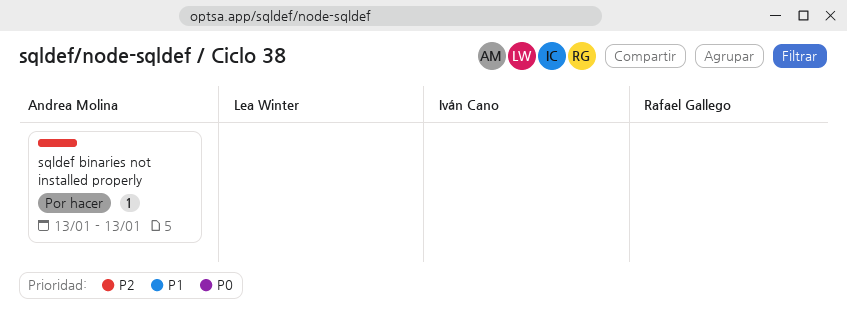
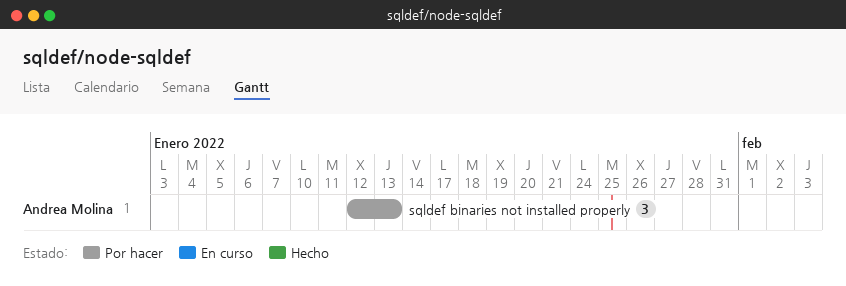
sqldef binaries not installed properly, estimate: 1 -> 3
sqldef binaries not installed properly, start: Jan 13 -> Jan 12

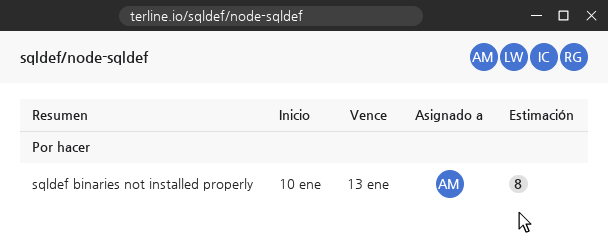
sqldef binaries not installed properly, estimate: 3 -> 8
sqldef binaries not installed properly, start: Jan 12 -> Jan 10

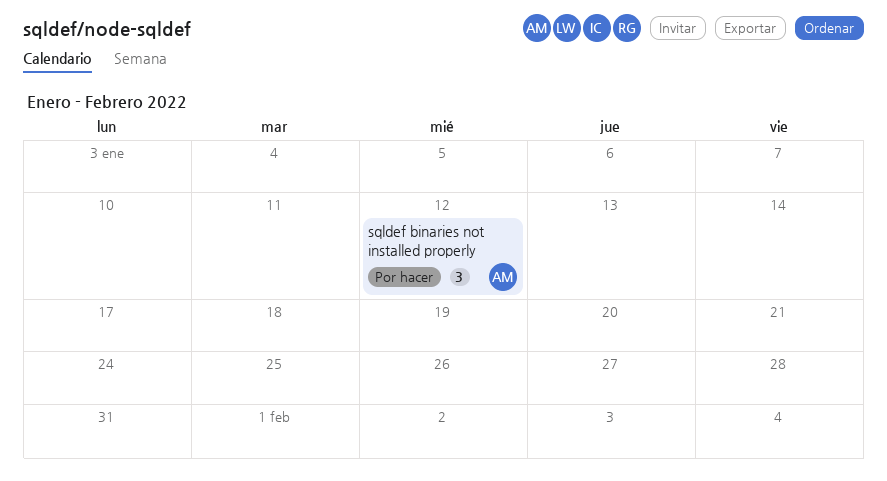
sqldef binaries not installed properly, estimate: 8 -> 3
sqldef binaries not installed properly, due: Jan 13 -> Jan 12

